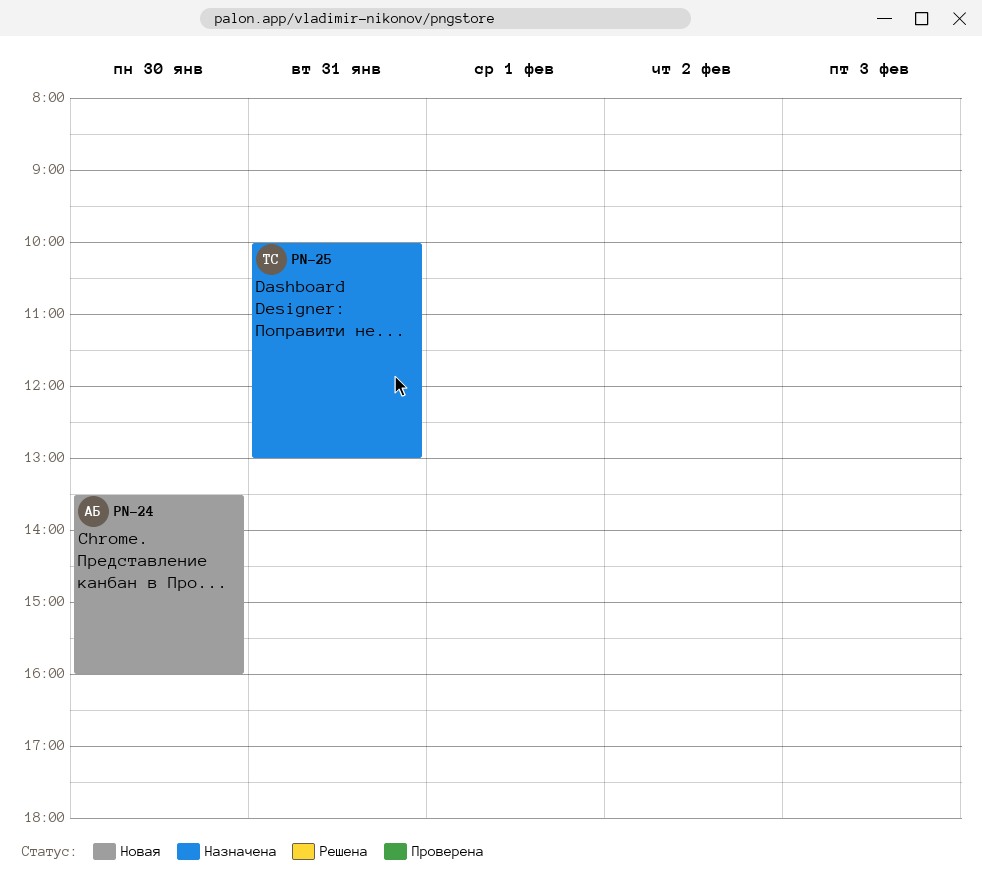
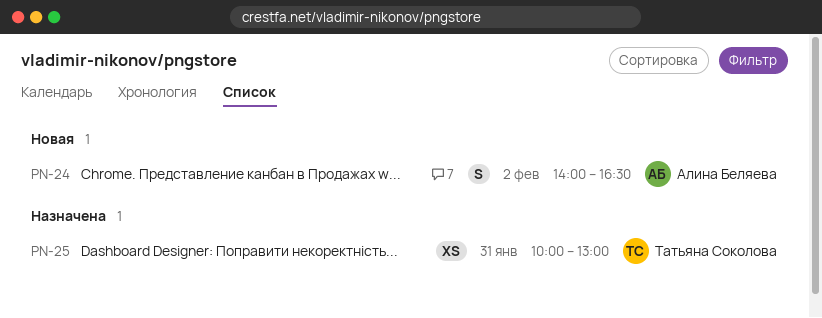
PN-24, day: Jan 30 -> Feb 2
PN-24, begins: 13:30 -> 14:00
PN-24, ends: 16:00 -> 16:30

